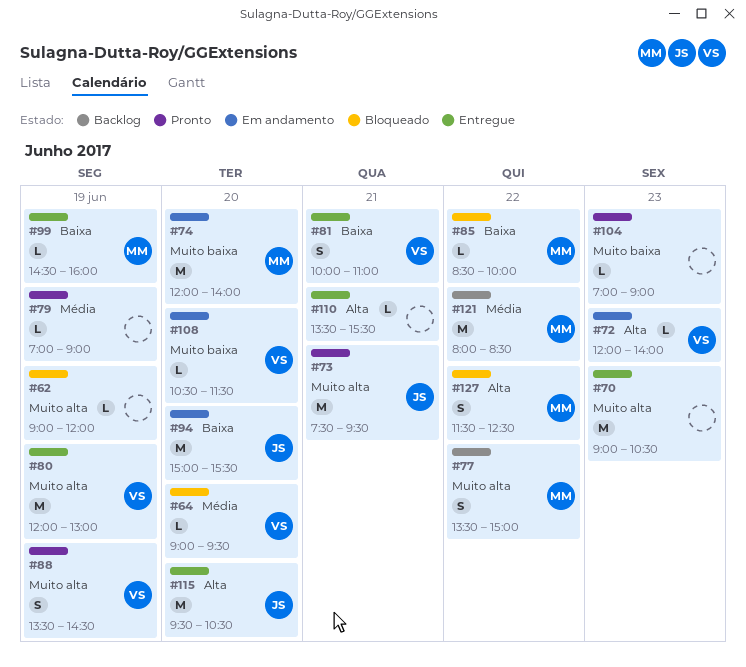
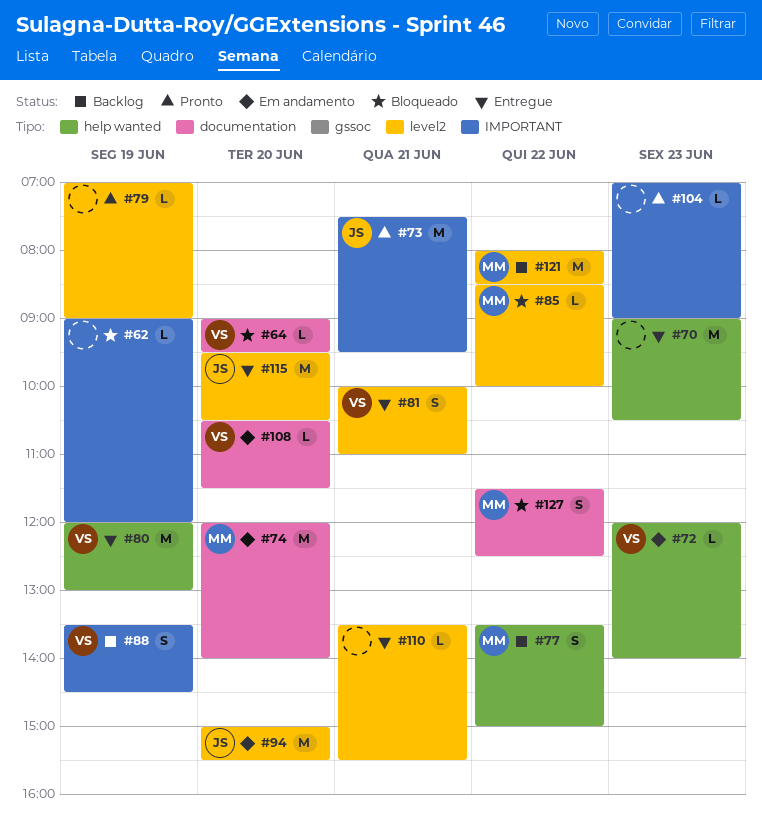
#88, status: Pronto -> Backlog
#99: present -> none

